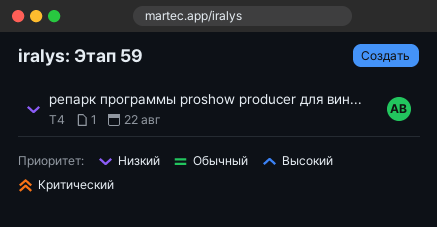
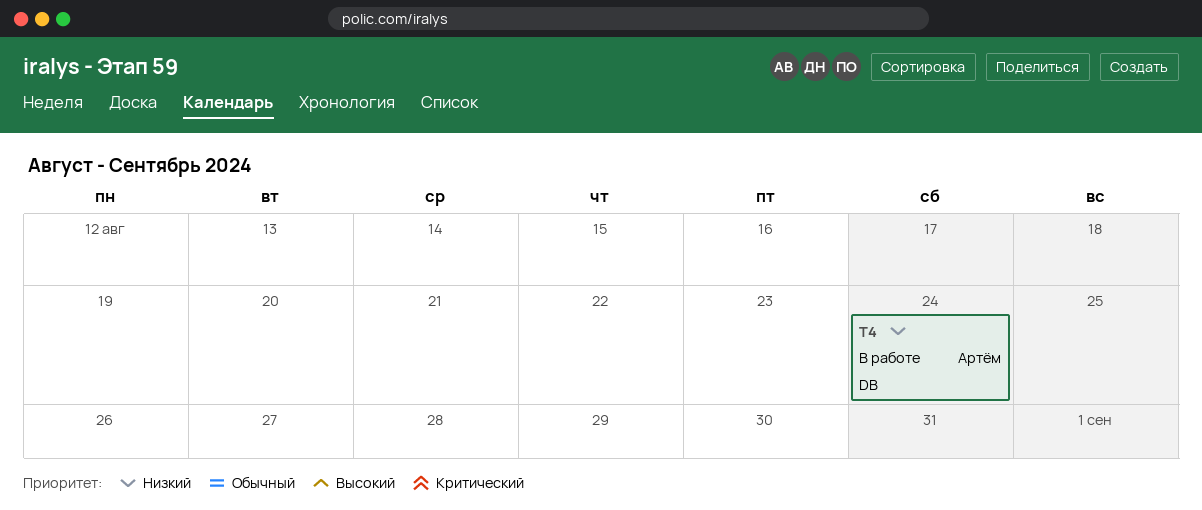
T4, due: Aug 22 -> Aug 24

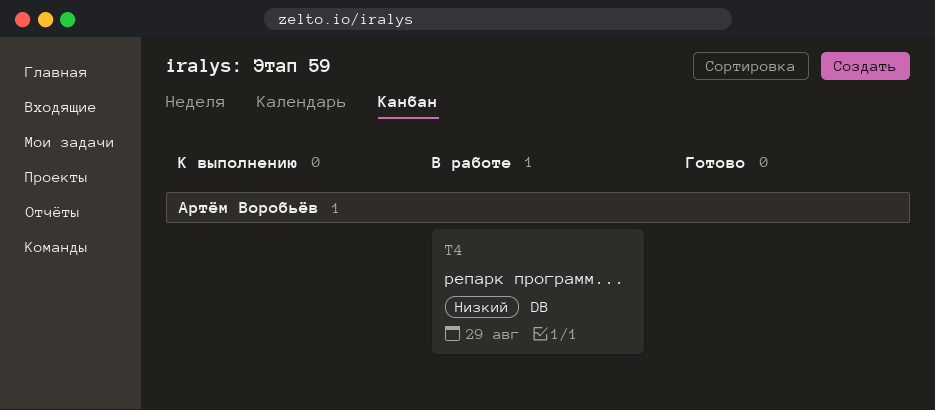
T4, due: Aug 24 -> Aug 29

